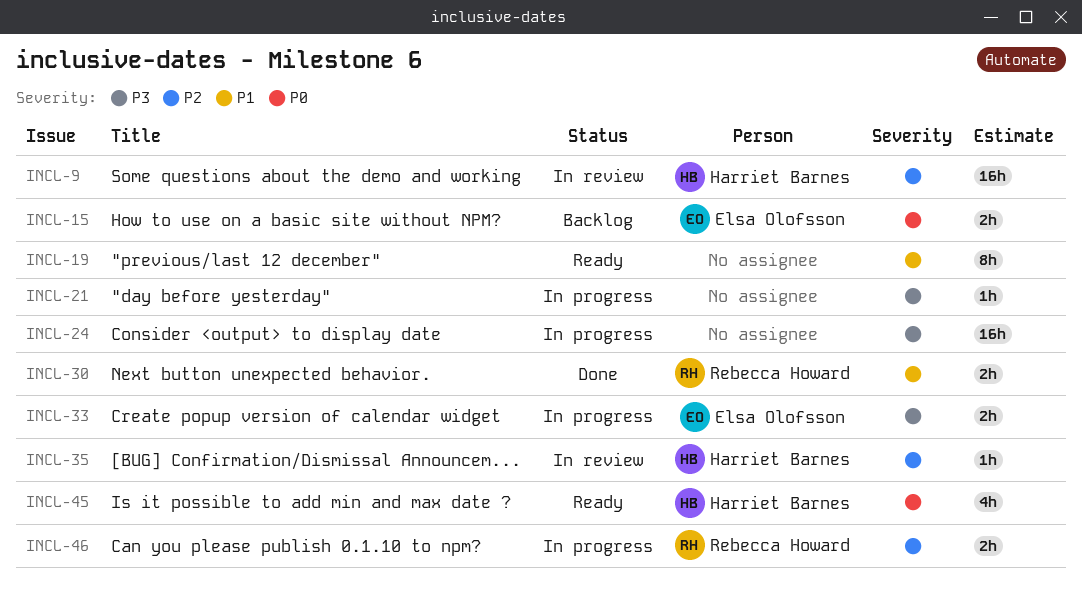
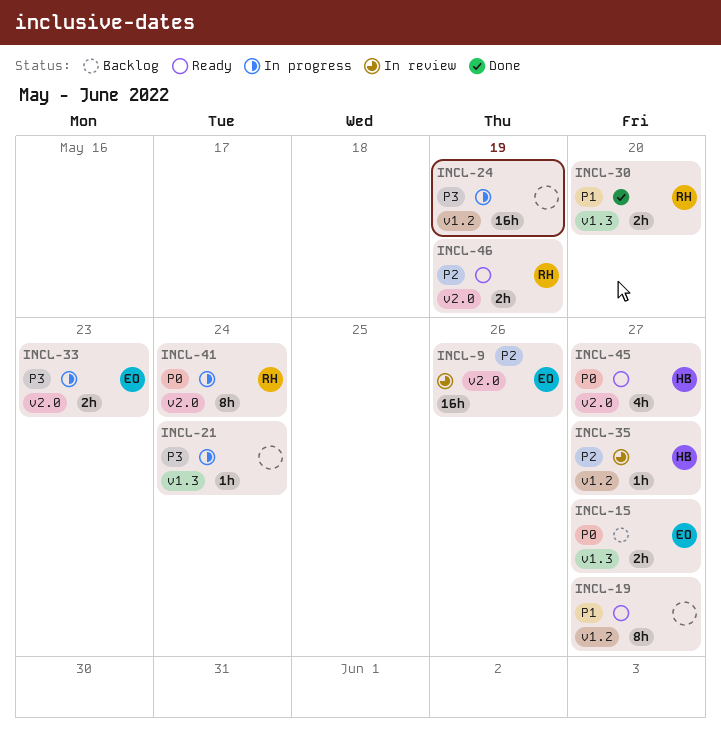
INCL-9, owner: Harriet Barnes -> Elsa Olofsson
INCL-41: none -> present
INCL-46, status: In progress -> Ready

